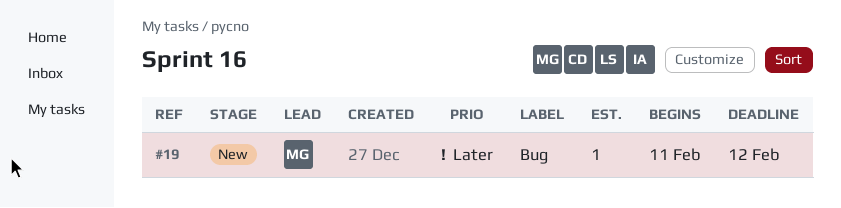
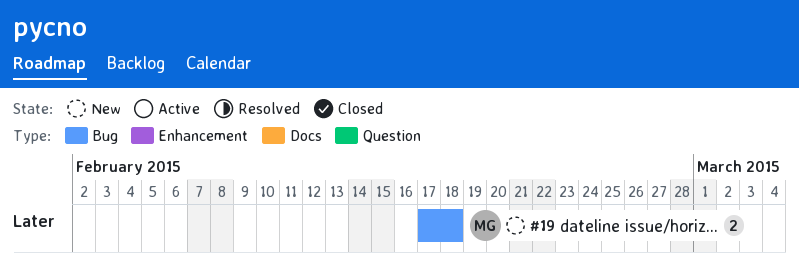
#19, estimate: 1 -> 2
#19, start: Feb 11 -> Feb 17
#19, due: Feb 12 -> Feb 18

